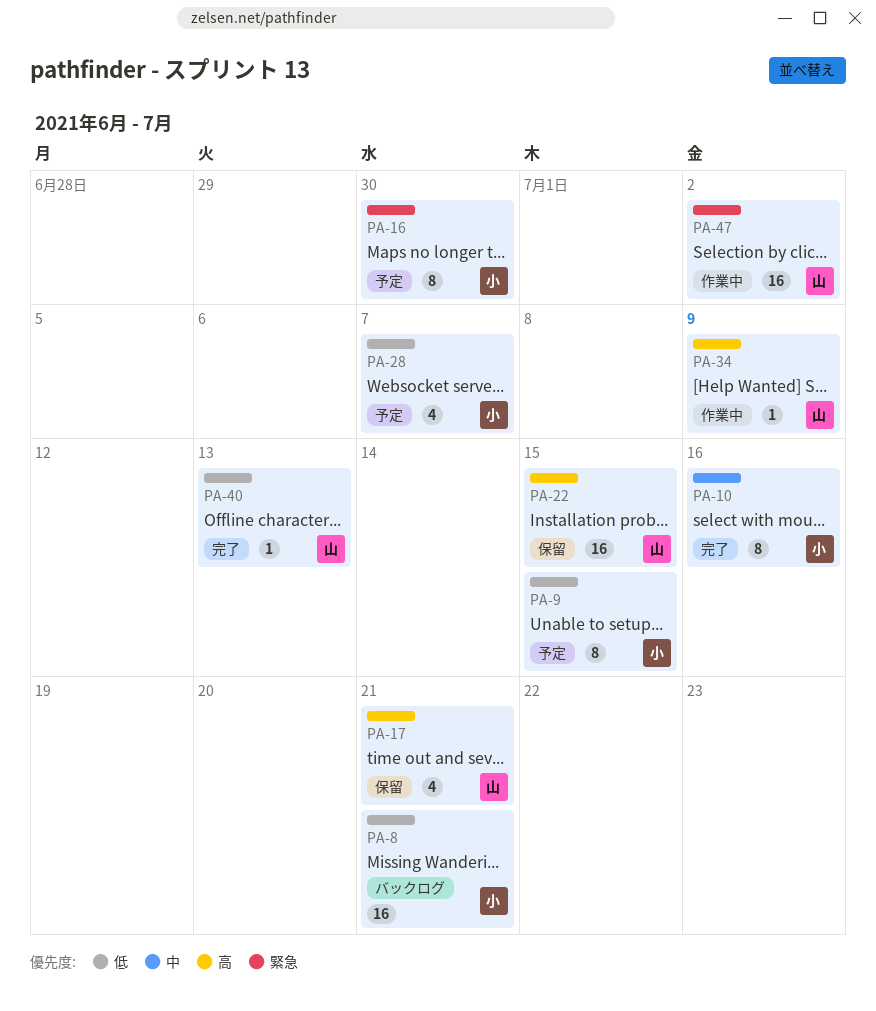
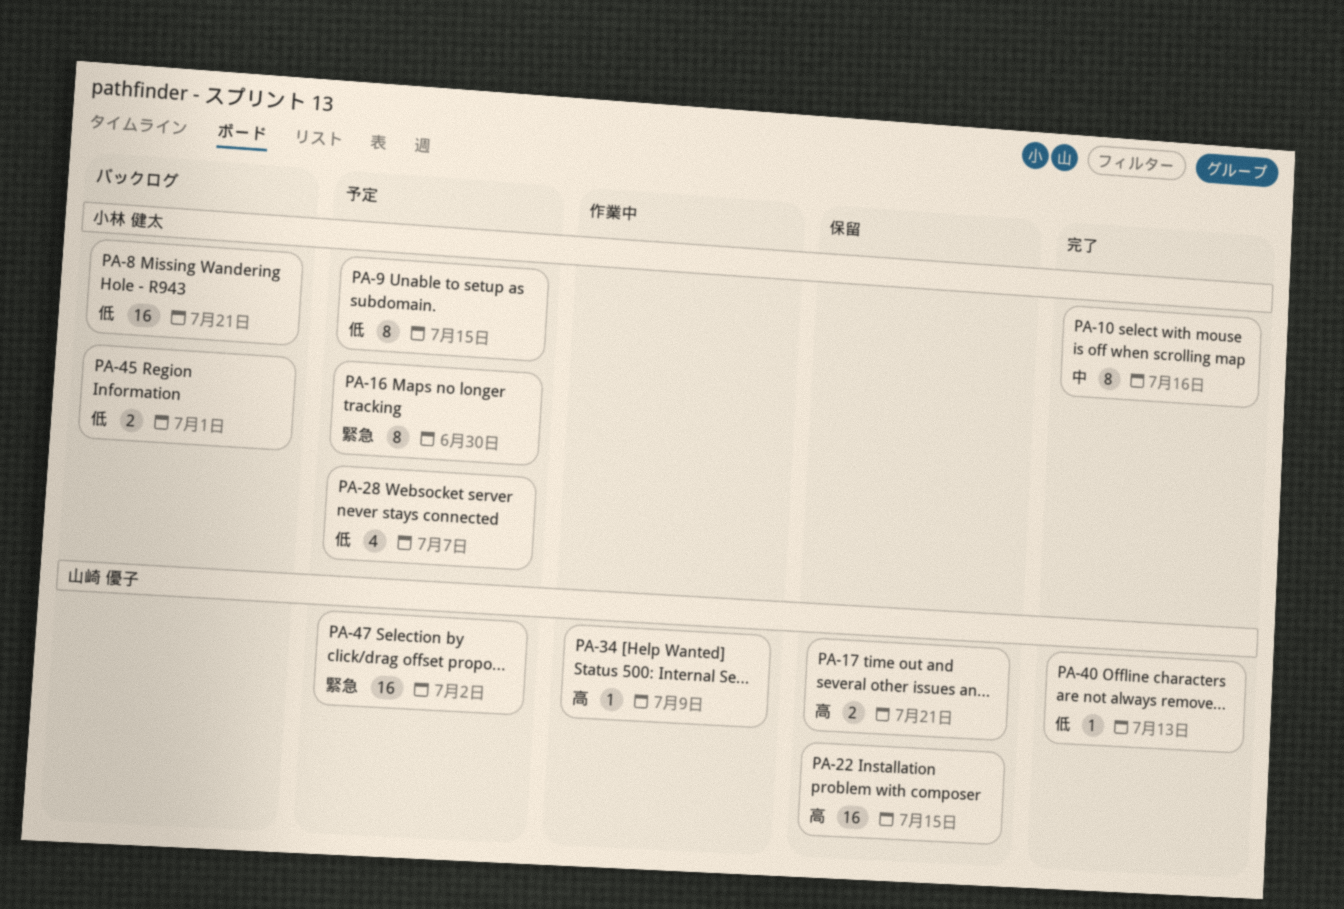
PA-17, estimate: 4 -> 2
PA-45: none -> present
PA-47, status: 作業中 -> 予定

